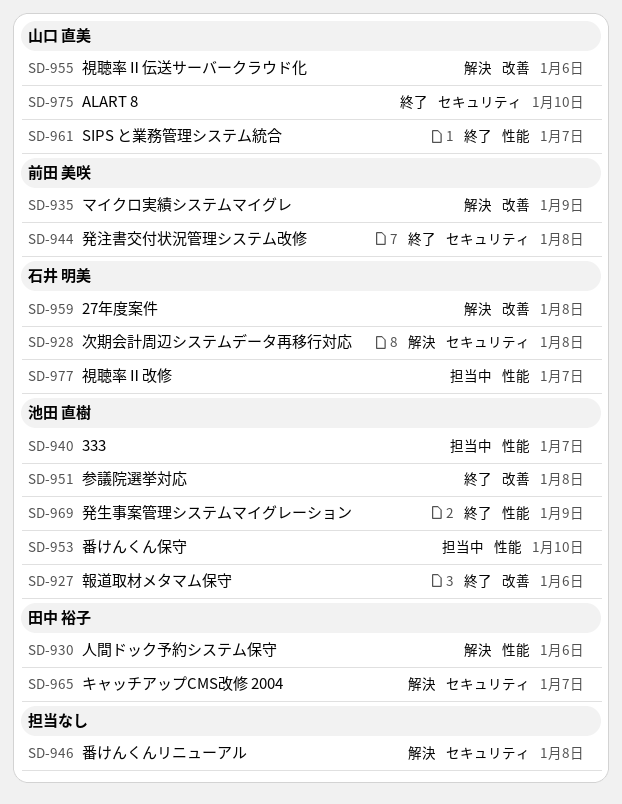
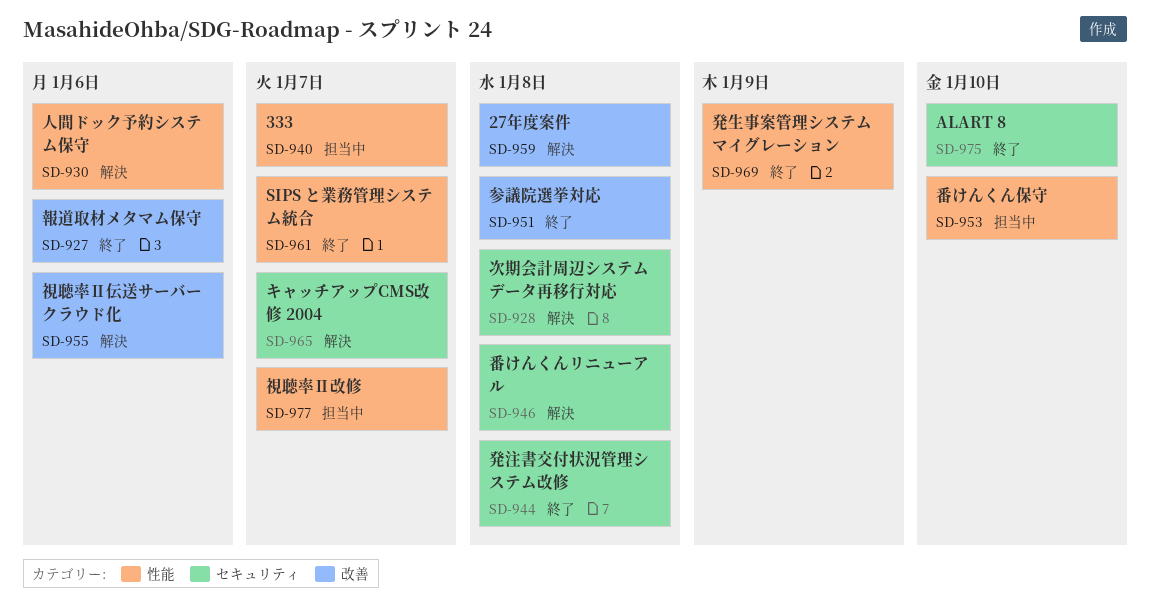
SD-935: present -> none

